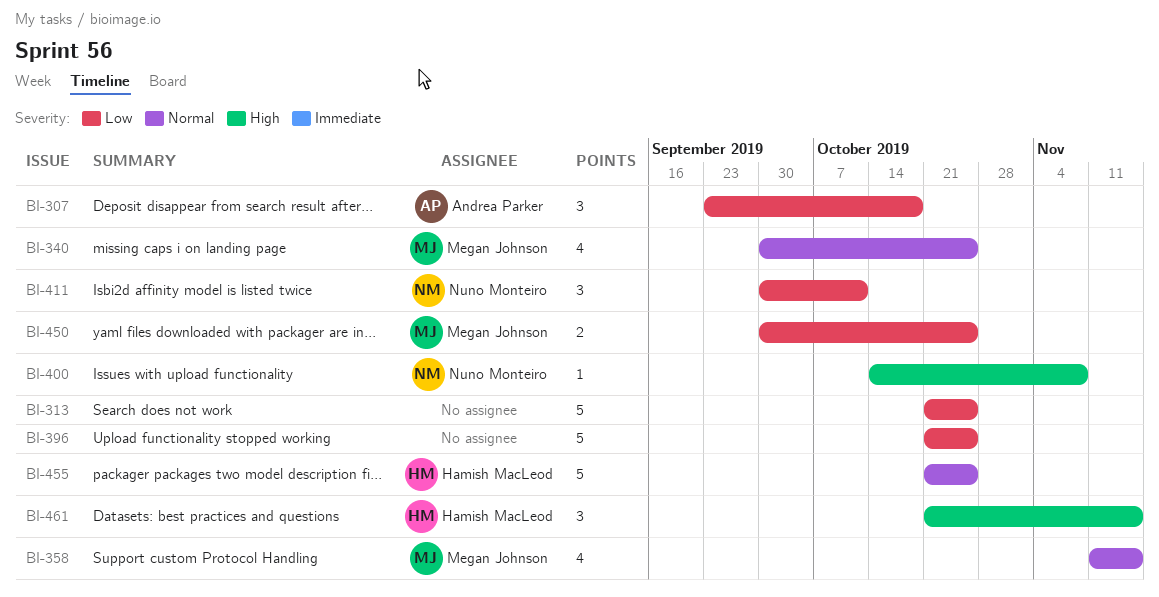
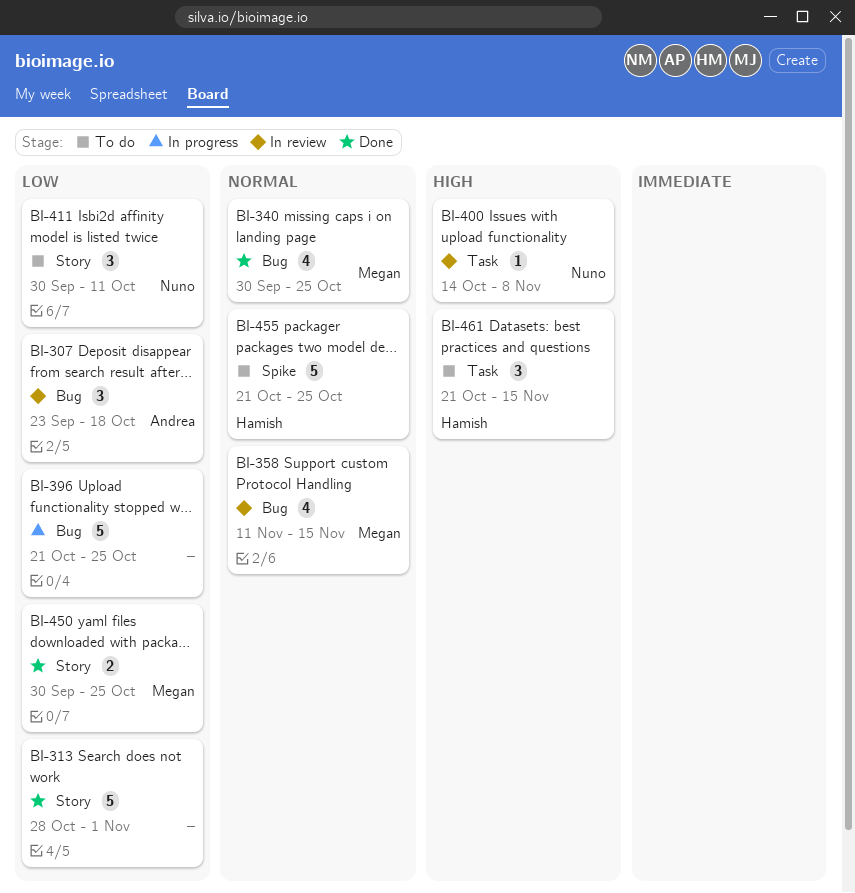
BI-313, start: Oct 21 -> Oct 28
BI-313, due: Oct 25 -> Nov 1

